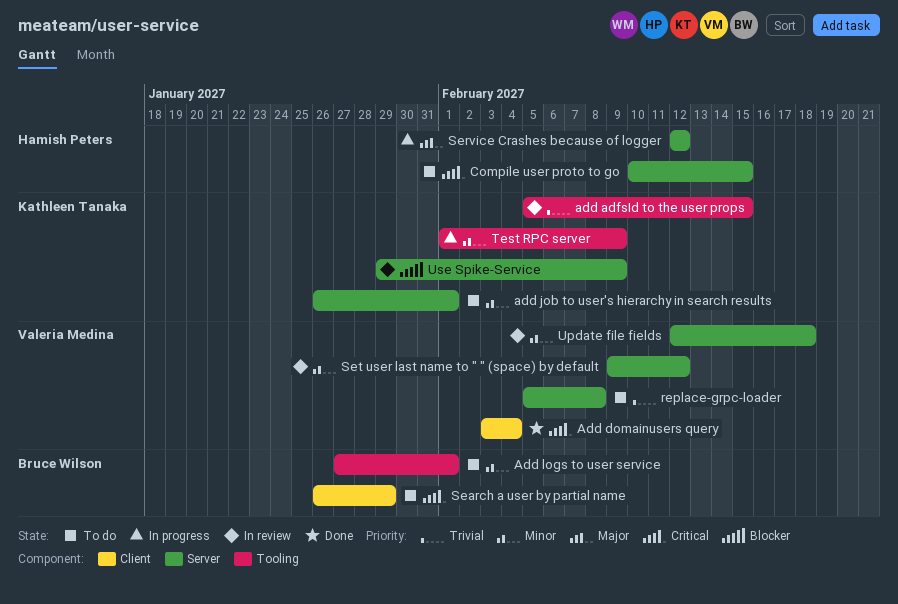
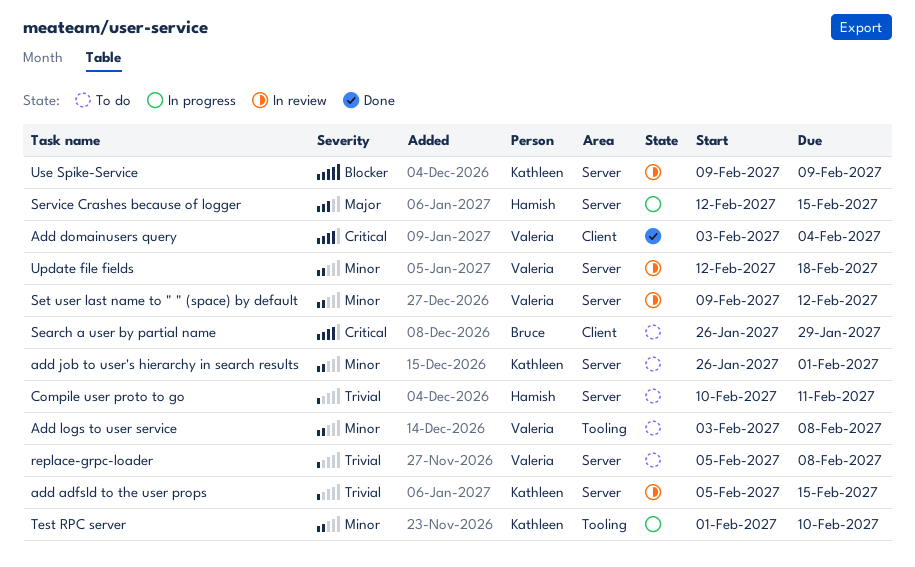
add adfsId to the user props, label: Tooling -> Server
Add logs to user service, owner: Bruce Wilson -> Valeria Medina
Add logs to user service, start: Jan 27 -> Feb 3
Add logs to user service, due: Feb 1 -> Feb 8
Compile user proto to go, priority: Critical -> Trivial
Compile user proto to go, due: Feb 15 -> Feb 11
Service Crashes because of logger, due: Feb 12 -> Feb 15
Test RPC server, due: Feb 9 -> Feb 10
Use Spike-Service, start: Jan 29 -> Feb 9

